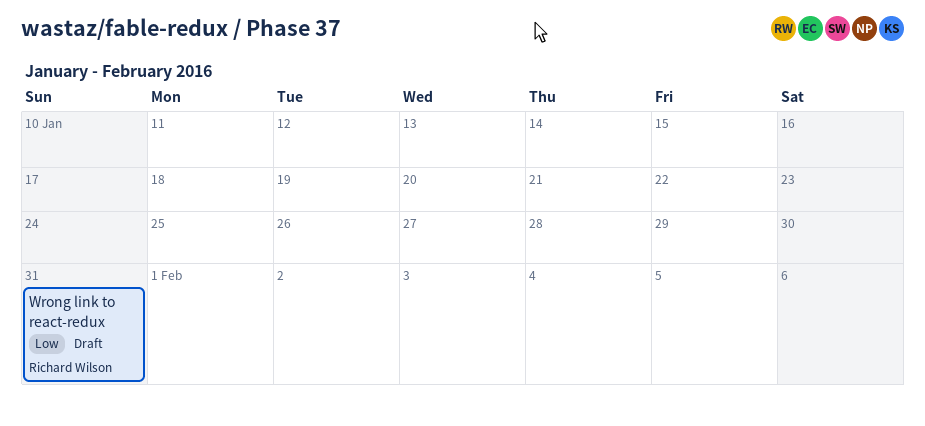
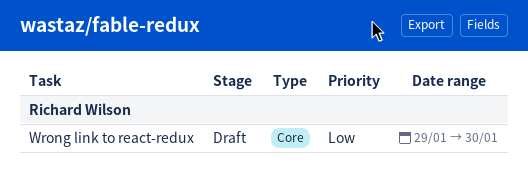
Wrong link to react-redux, due: Jan 31 -> Jan 30

